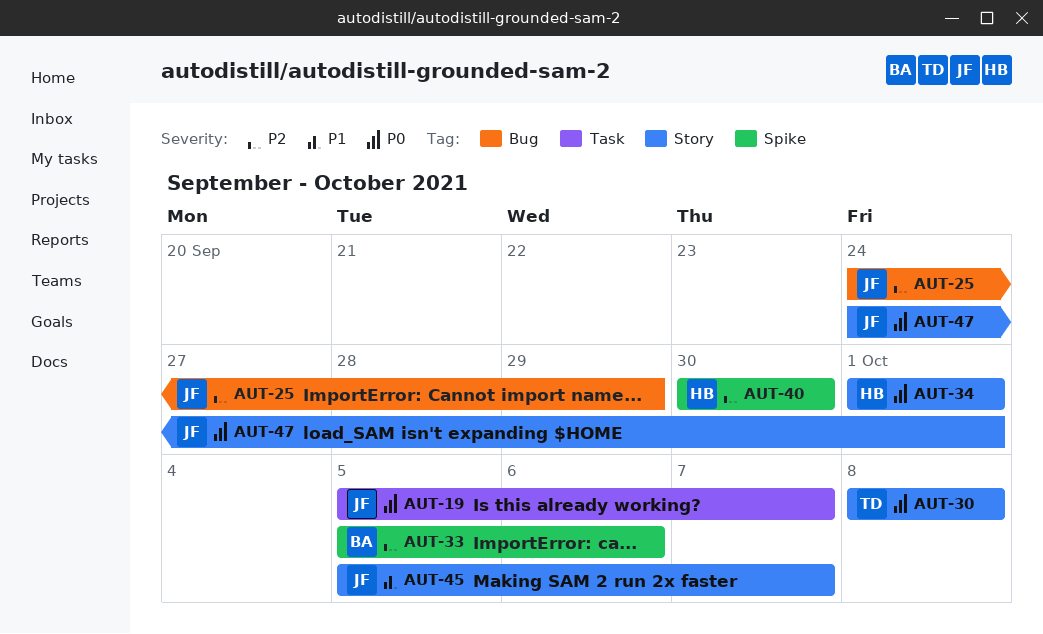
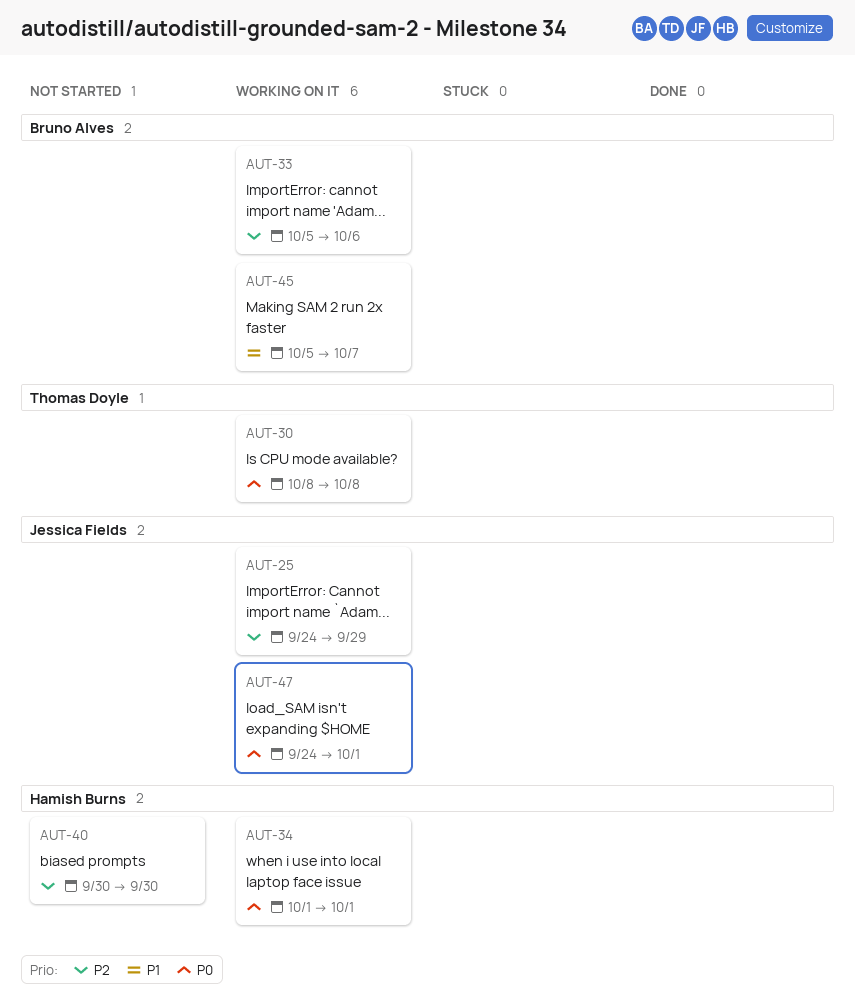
AUT-19: present -> none
AUT-45, owner: Jessica Fields -> Bruno Alves

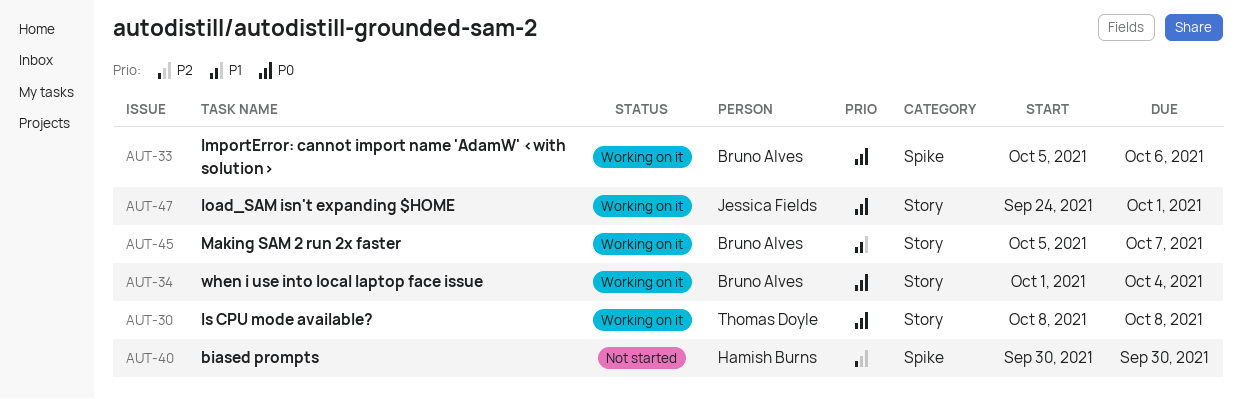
AUT-25: present -> none
AUT-33, priority: P2 -> P0
AUT-34, owner: Hamish Burns -> Bruno Alves
AUT-34, due: Oct 1 -> Oct 4

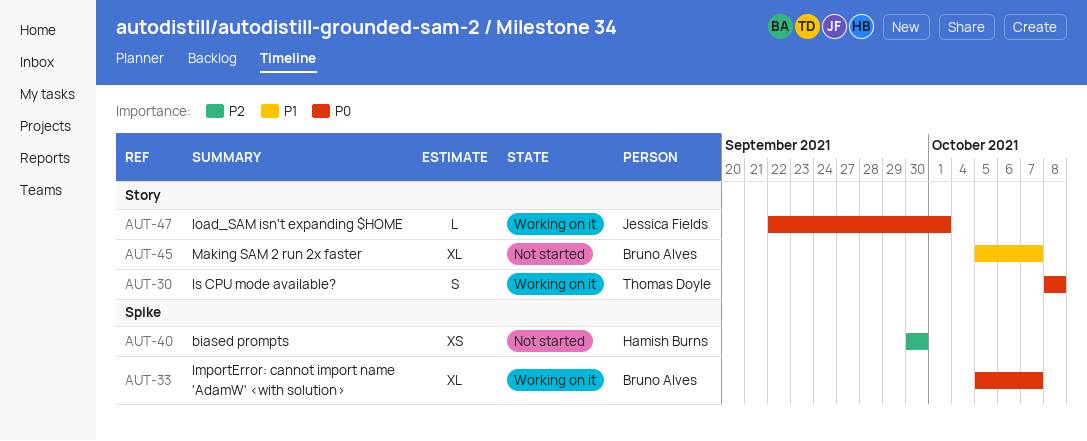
AUT-33, due: Oct 6 -> Oct 7
AUT-34: present -> none
AUT-45, status: Working on it -> Not started
AUT-47, start: Sep 24 -> Sep 22

